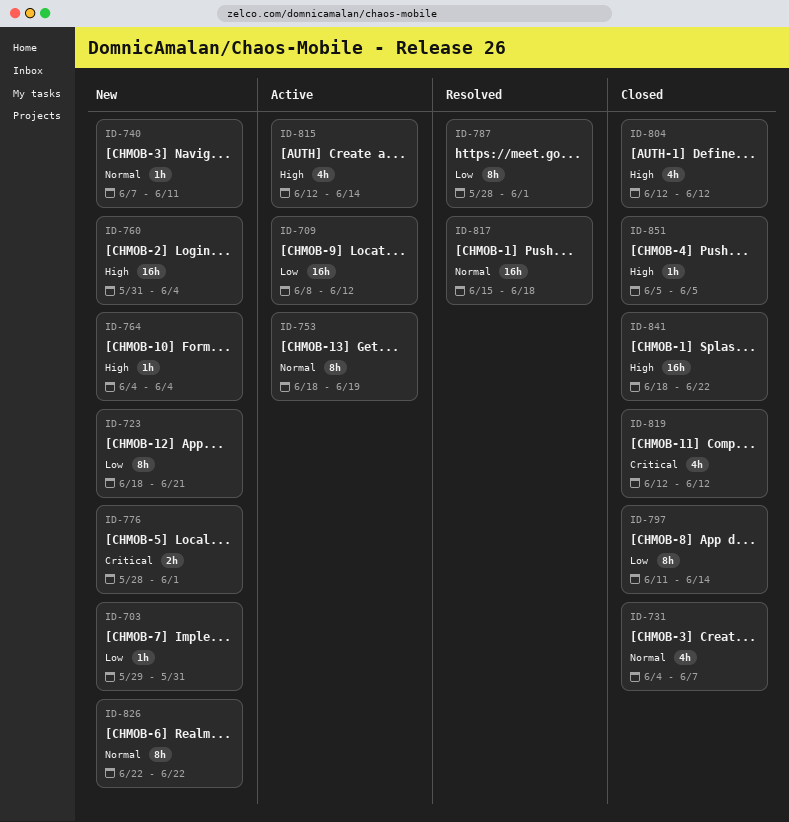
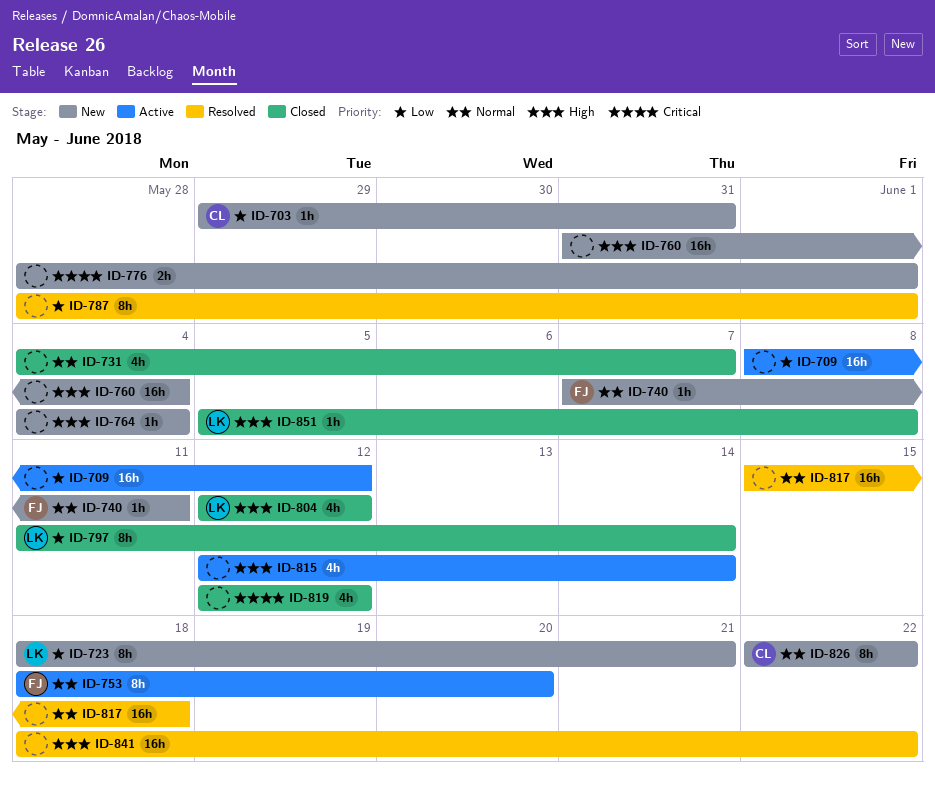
ID-753, due: Jun 19 -> Jun 20
ID-841, status: Closed -> Resolved
ID-851, due: Jun 5 -> Jun 8

